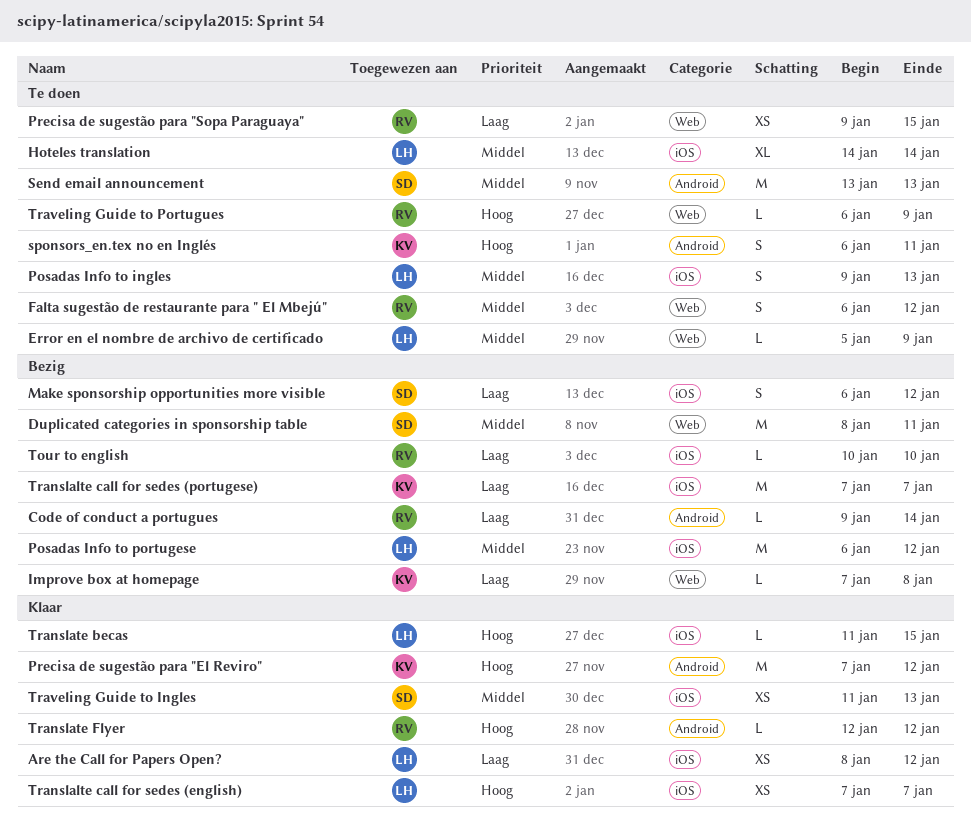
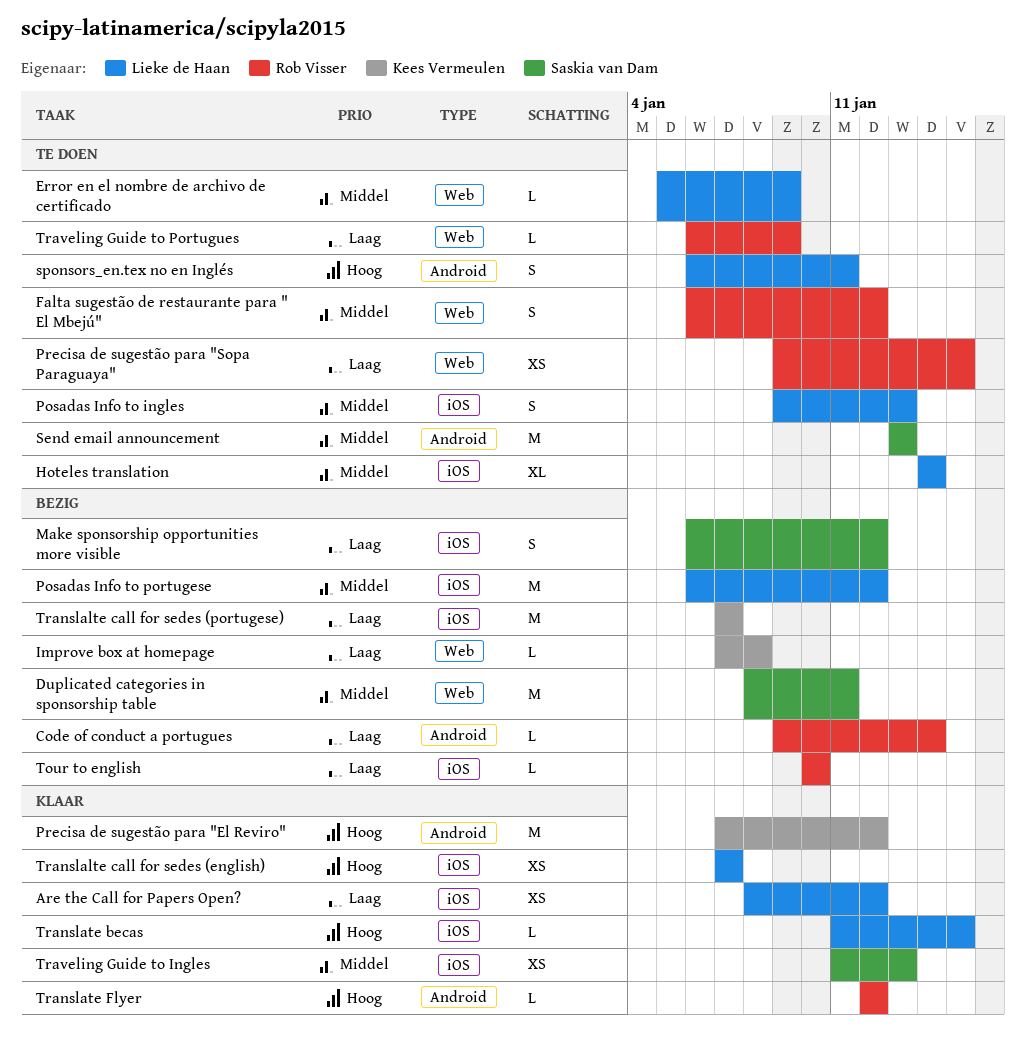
sponsors_en.tex no en Inglés, owner: Kees Vermeulen -> Lieke de Haan
Traveling Guide to Portugues, priority: Hoog -> Laag

